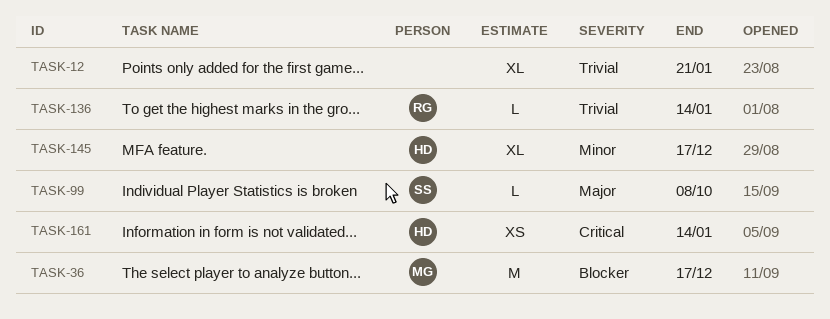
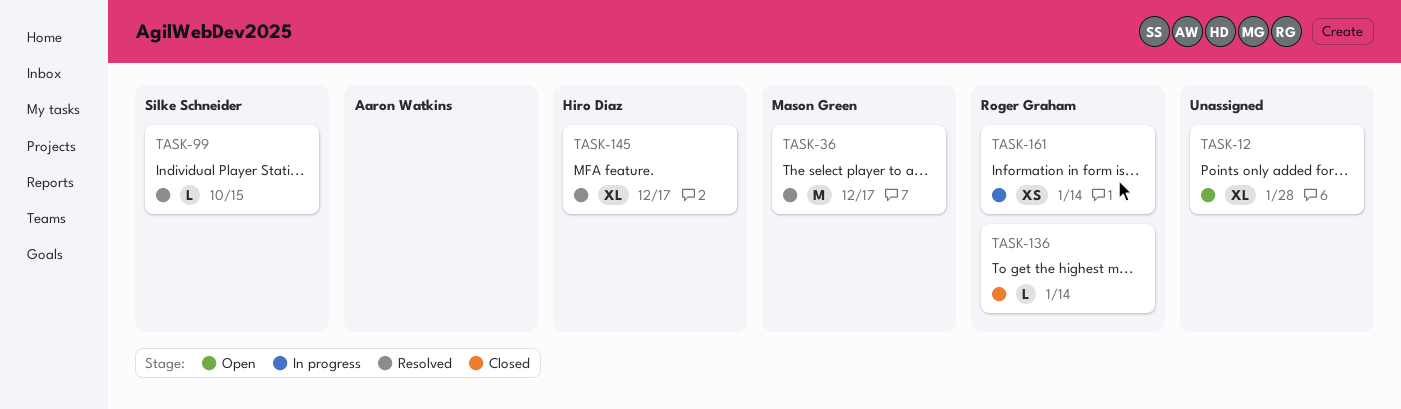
TASK-12, due: Jan 21 -> Jan 28
TASK-99, due: Oct 8 -> Oct 15
TASK-161, owner: Hiro Diaz -> Roger Graham

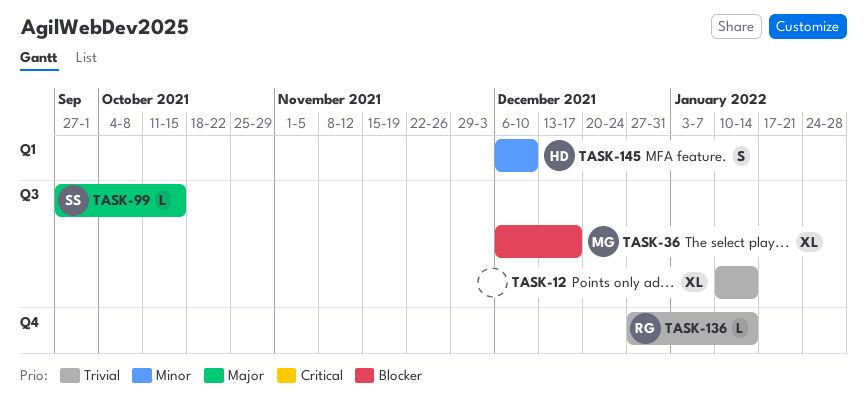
TASK-12, due: Jan 28 -> Jan 14
TASK-36, estimate: M -> XL
TASK-145, estimate: XL -> S
TASK-145, due: Dec 17 -> Dec 10
TASK-161: present -> none

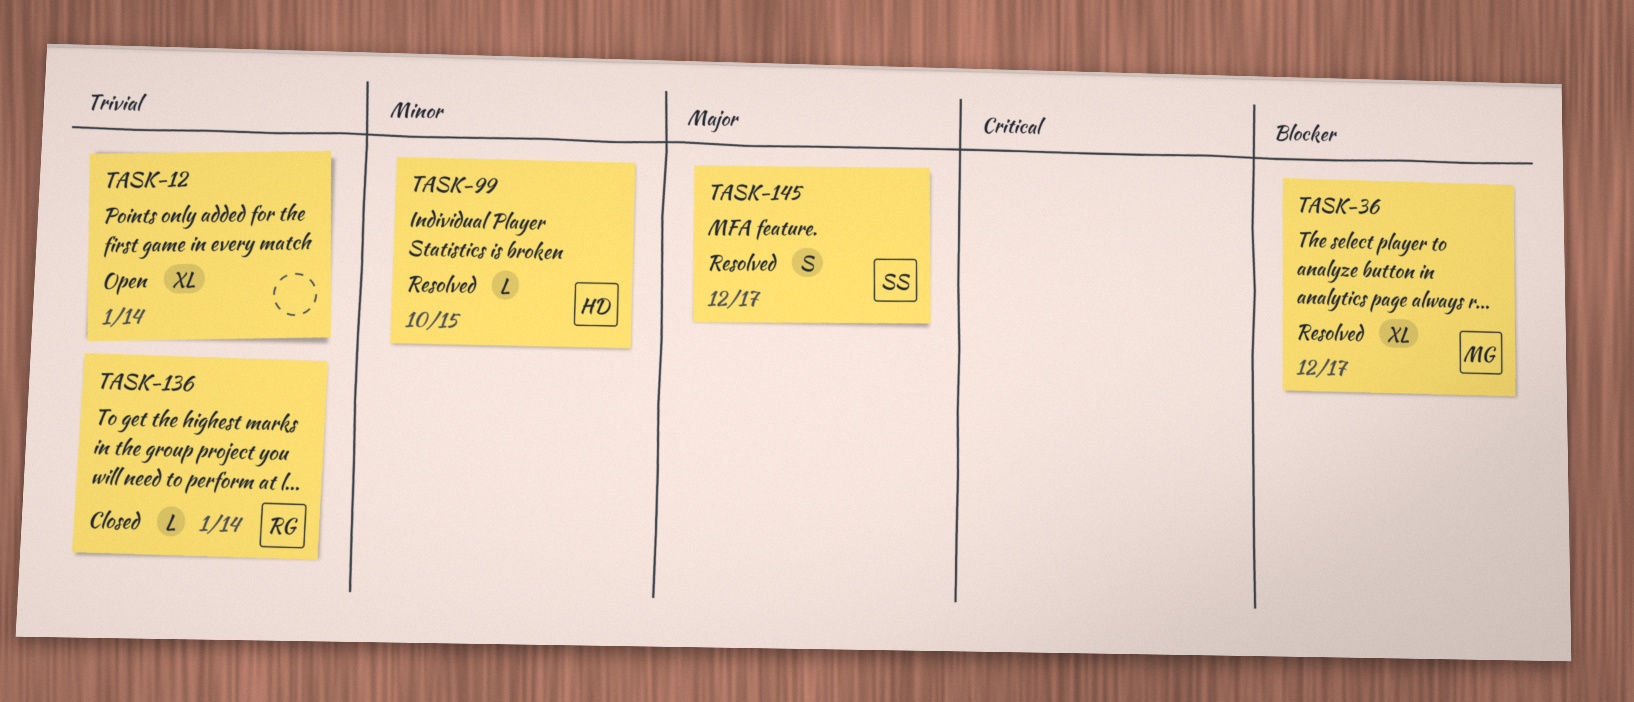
TASK-99, owner: SS -> HD
TASK-99, priority: Major -> Minor
TASK-145, owner: HD -> SS
TASK-145, priority: Minor -> Major
TASK-145, due: Dec 10 -> Dec 17

